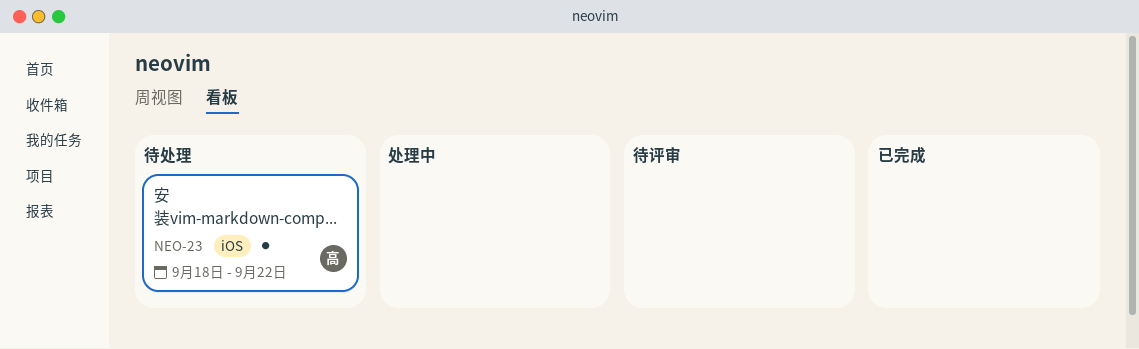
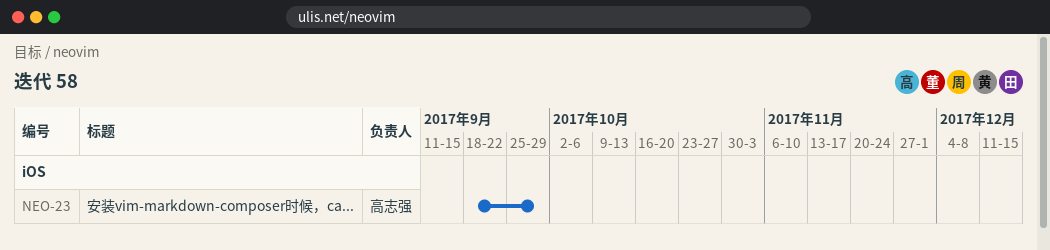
NEO-23, due: Sep 22 -> Sep 29

